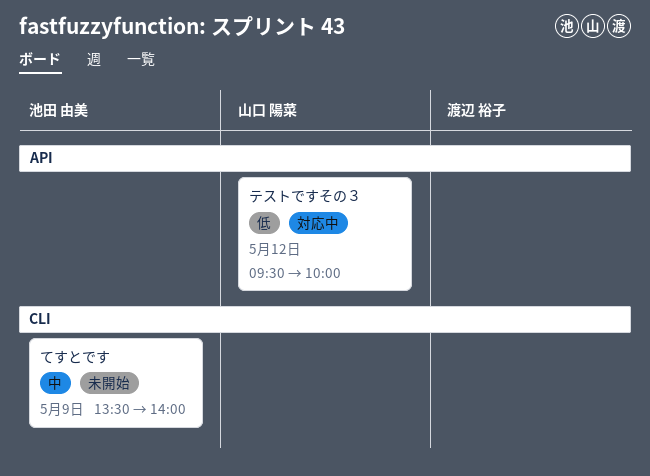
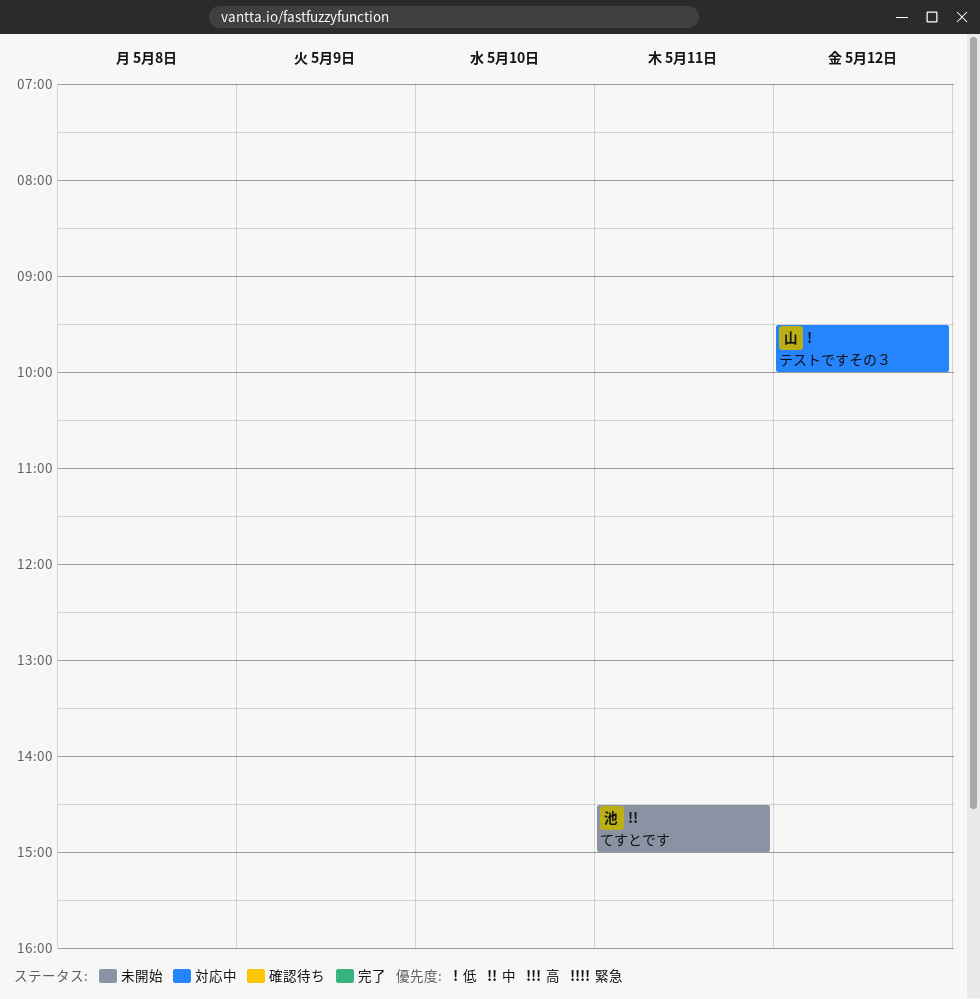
てすとです, day: May 9 -> May 11
てすとです, begins: 13:30 -> 14:30
てすとです, ends: 14:00 -> 15:00

